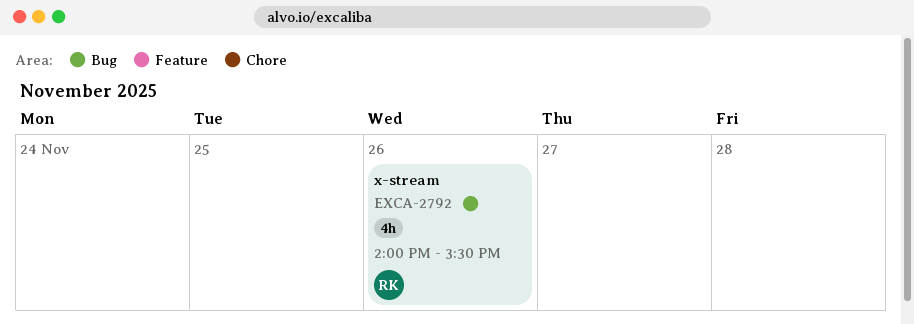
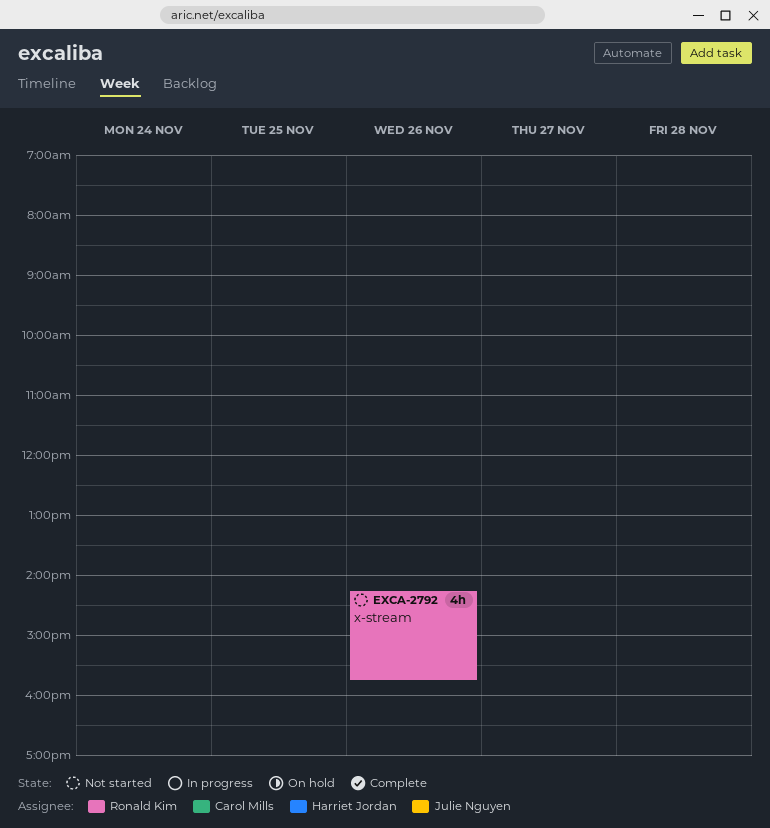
EXCA-2792, begins: 14:00 -> 14:15
EXCA-2792, ends: 15:30 -> 15:45

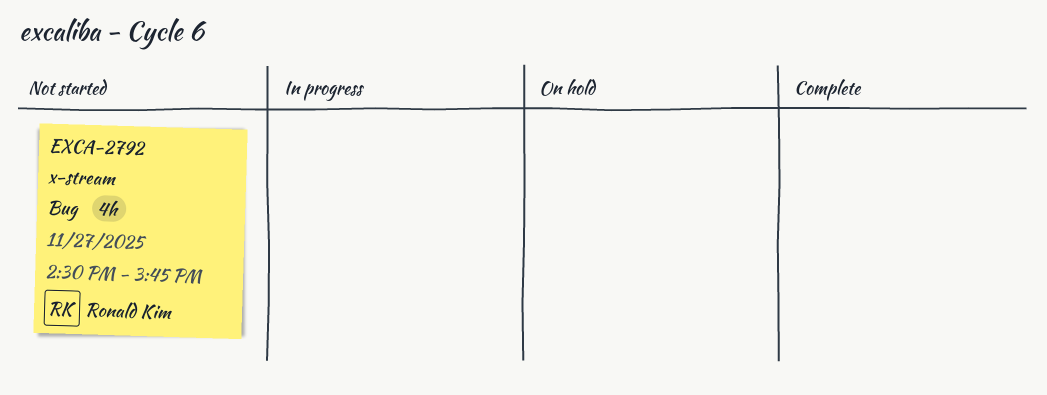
EXCA-2792, day: Nov 26 -> Nov 27
EXCA-2792, begins: 14:15 -> 14:30

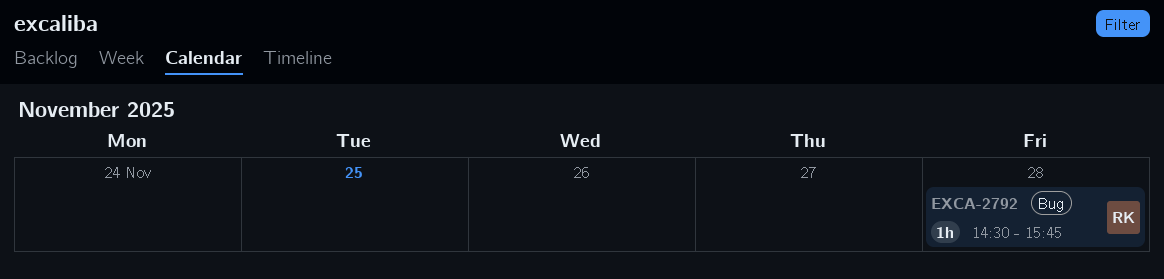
EXCA-2792, estimate: 4h -> 1h
EXCA-2792, day: Nov 27 -> Nov 28

